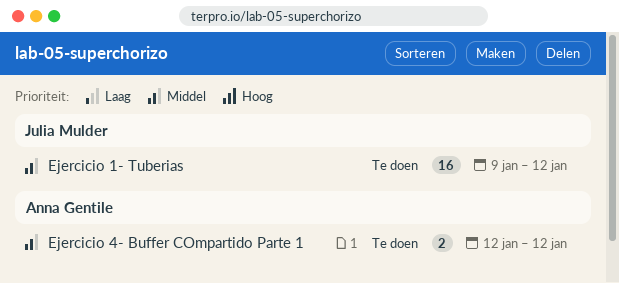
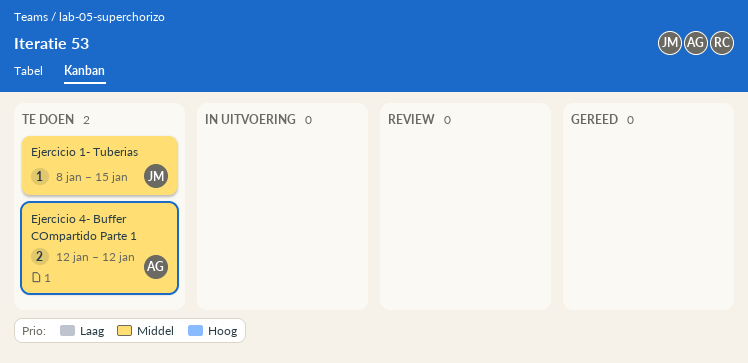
Ejercicio 1- Tuberias, estimate: 16 -> 1
Ejercicio 1- Tuberias, start: Jan 9 -> Jan 8
Ejercicio 1- Tuberias, due: Jan 12 -> Jan 15

